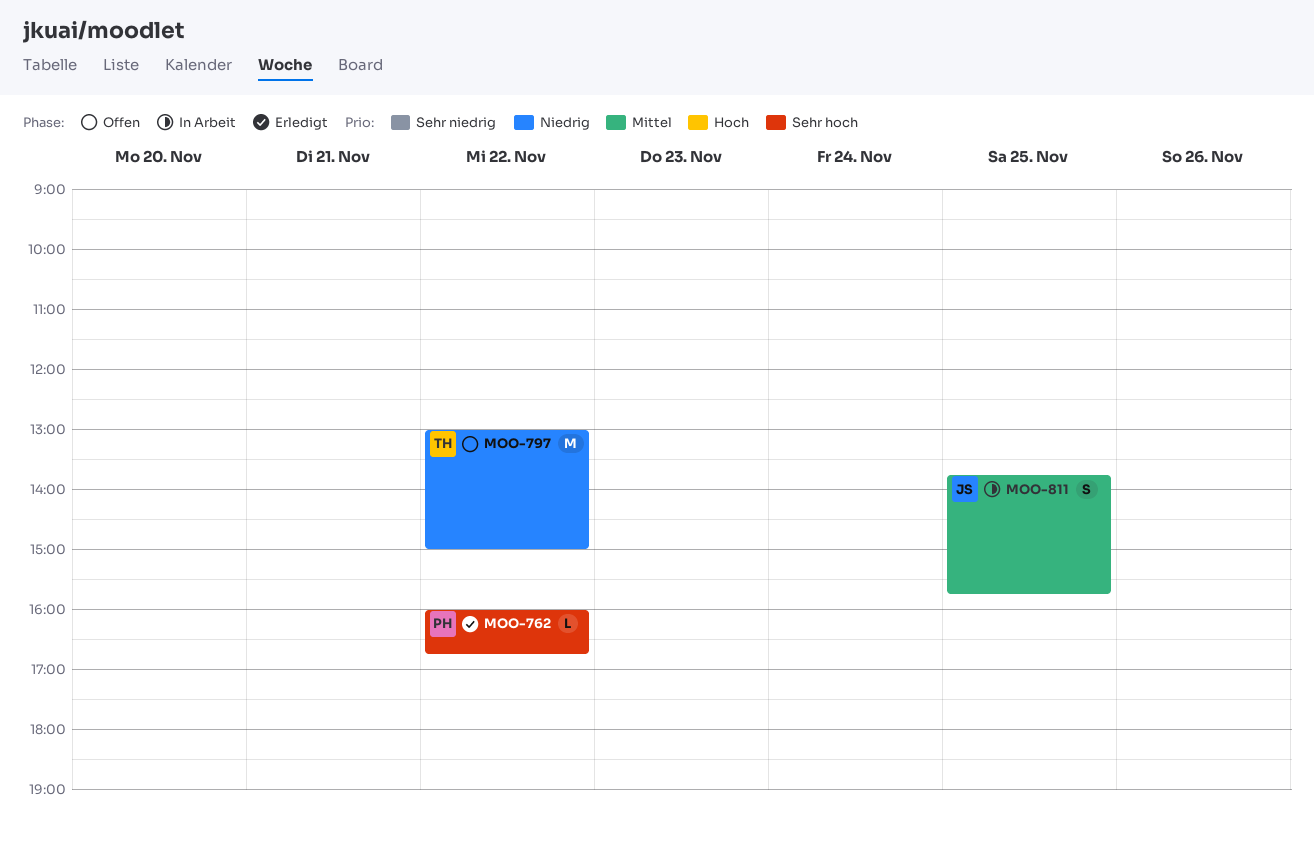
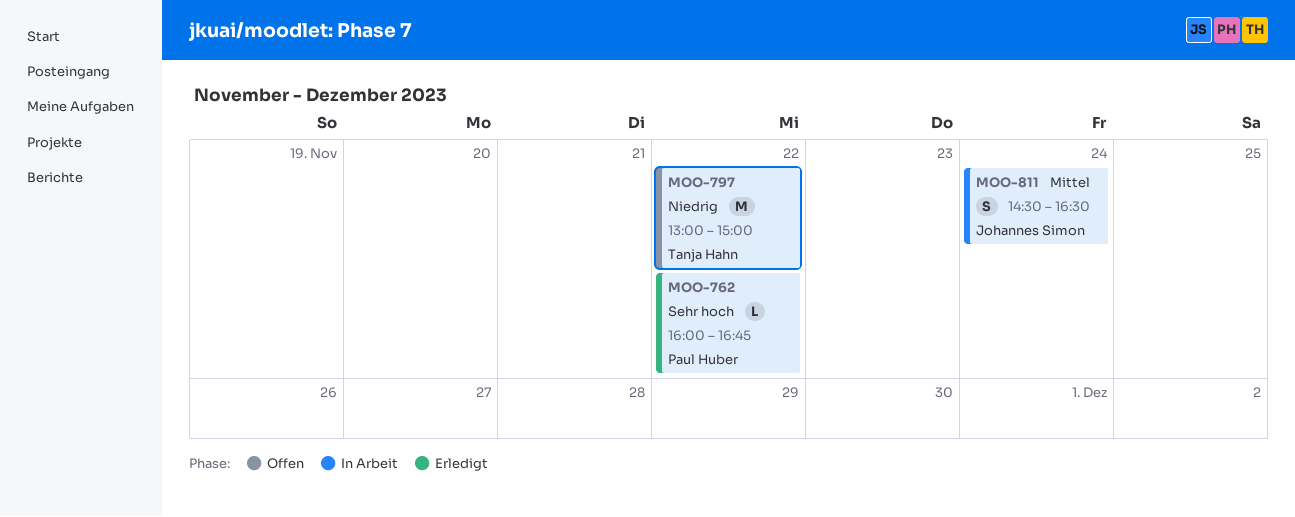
MOO-811, day: Nov 25 -> Nov 24
MOO-811, begins: 13:45 -> 14:30
MOO-811, ends: 15:45 -> 16:30

